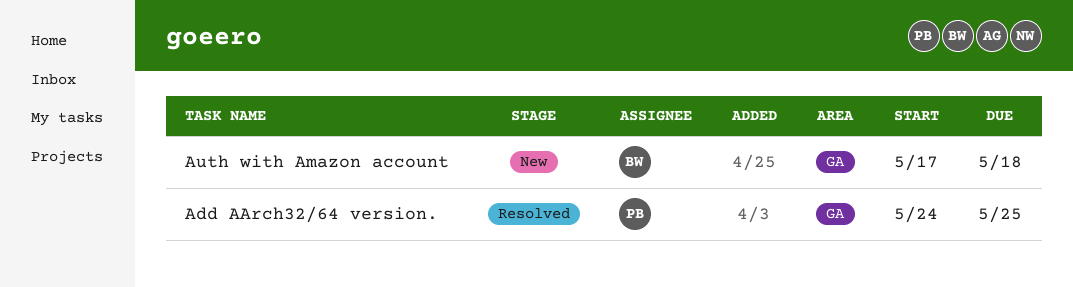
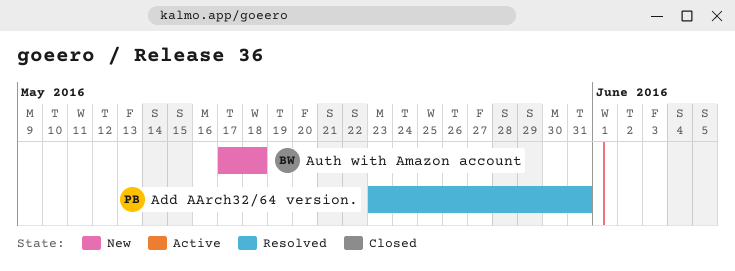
Add AArch32/64 version., start: May 24 -> May 23
Add AArch32/64 version., due: May 25 -> May 31

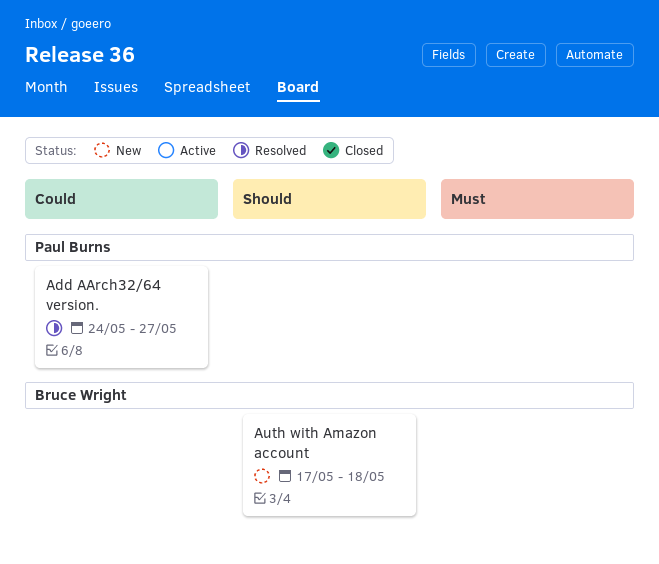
Add AArch32/64 version., start: May 23 -> May 24
Add AArch32/64 version., due: May 31 -> May 27

